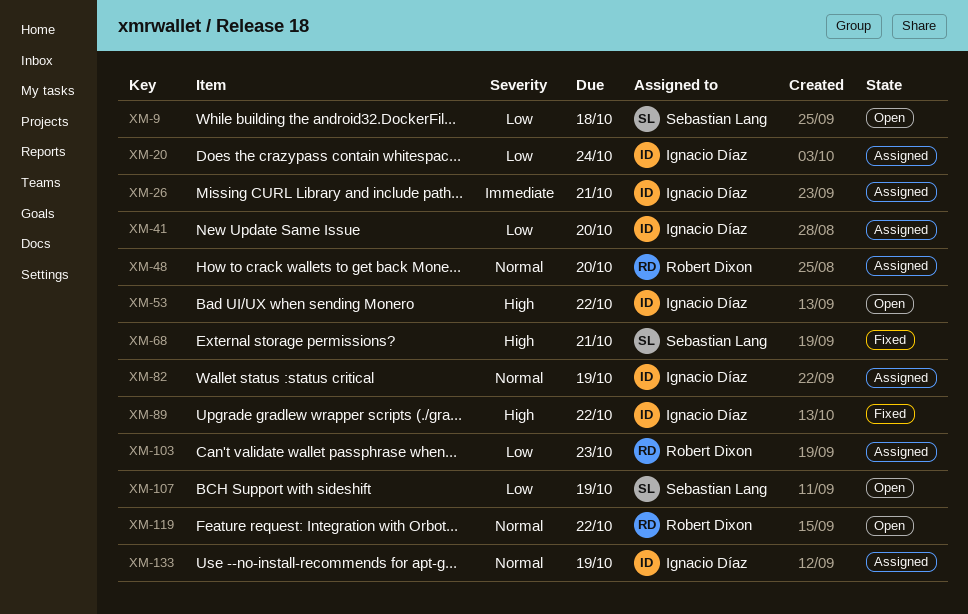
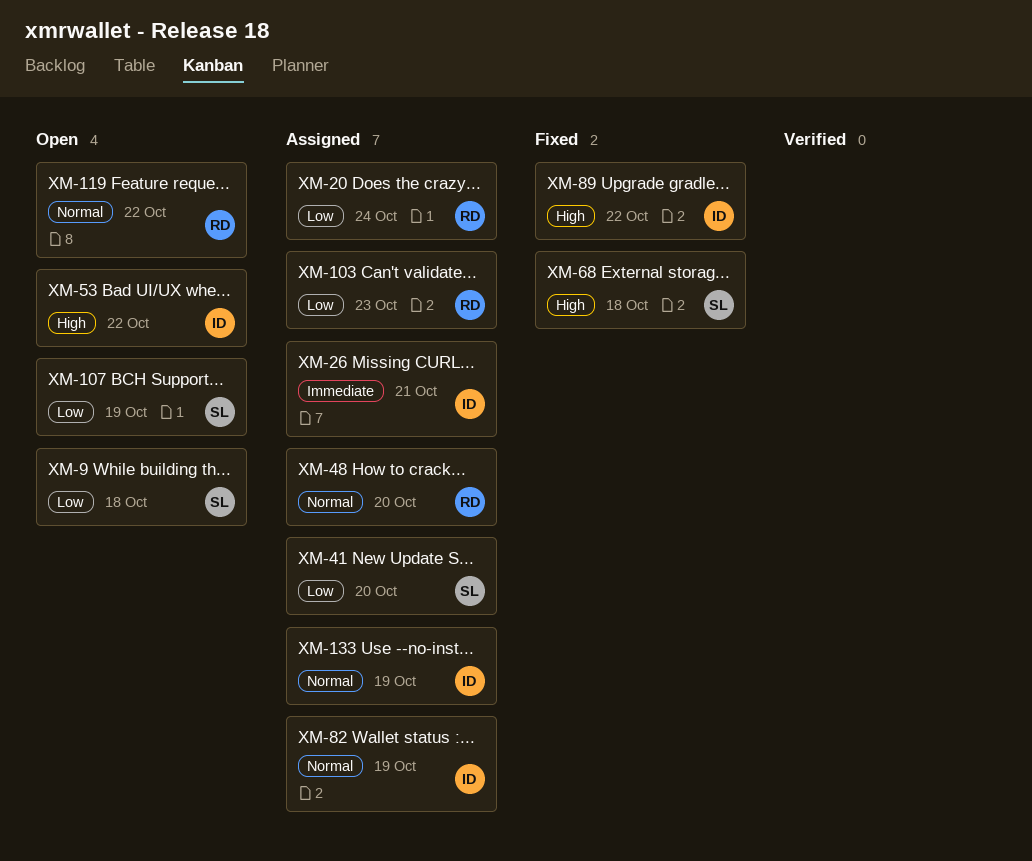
XM-20, owner: Ignacio Díaz -> Robert Dixon
XM-41, owner: Ignacio Díaz -> Sebastian Lang
XM-68, due: Oct 21 -> Oct 18

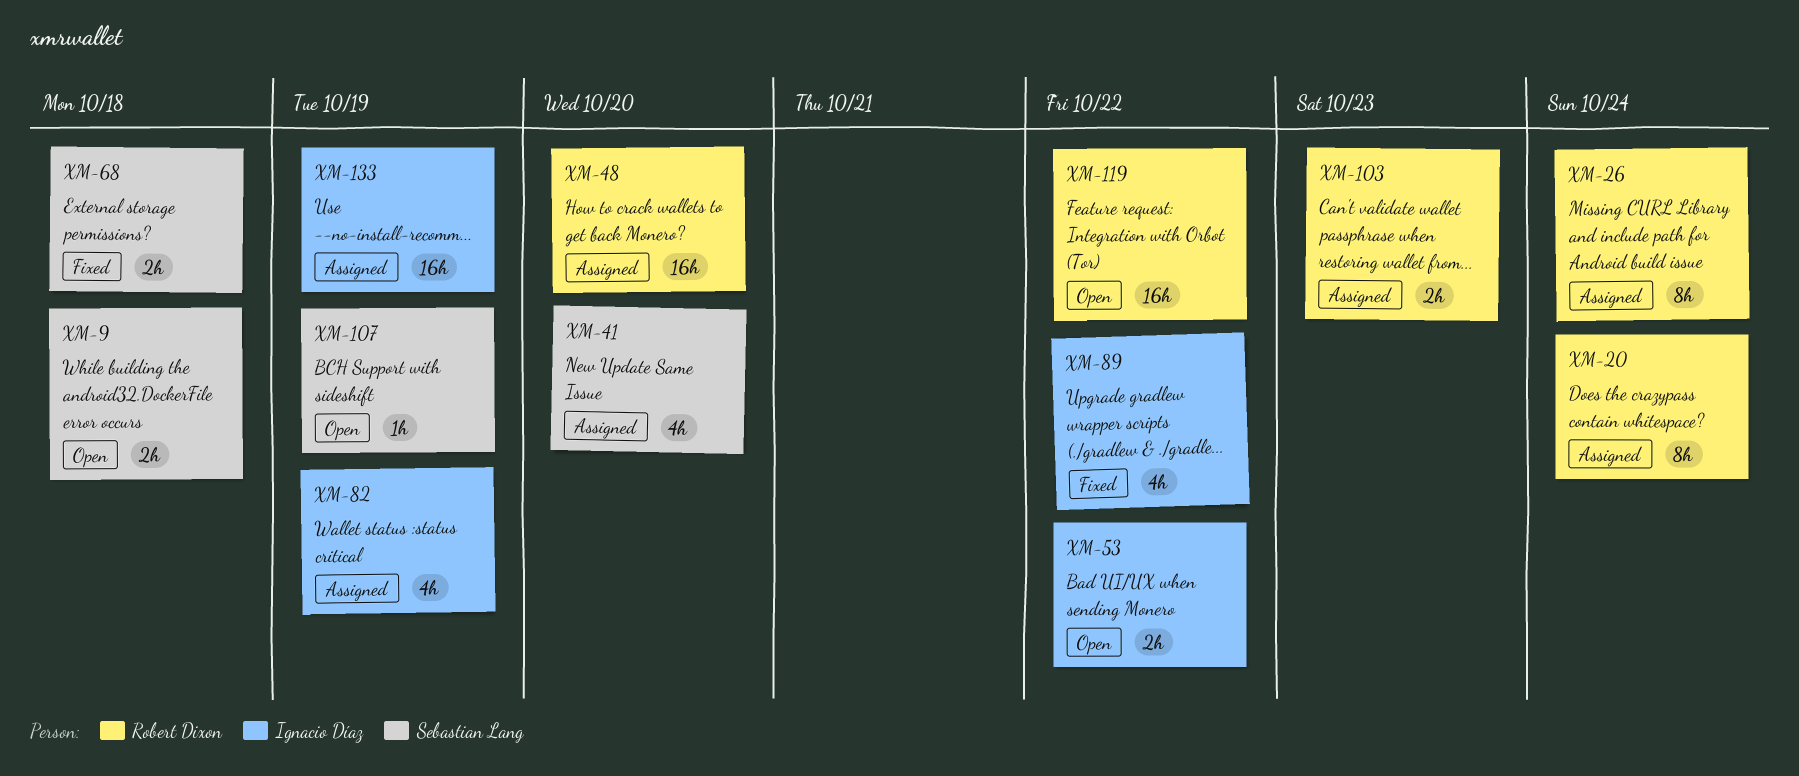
XM-26, owner: Ignacio Díaz -> Robert Dixon
XM-26, due: Oct 21 -> Oct 24

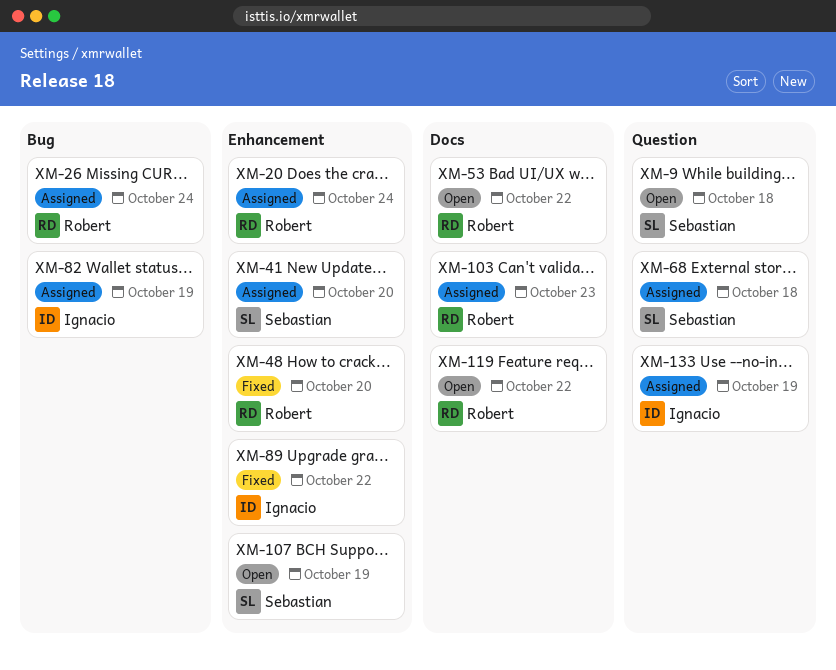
XM-48, status: Assigned -> Fixed
XM-53, owner: Ignacio Díaz -> Robert Dixon
XM-68, status: Fixed -> Assigned

